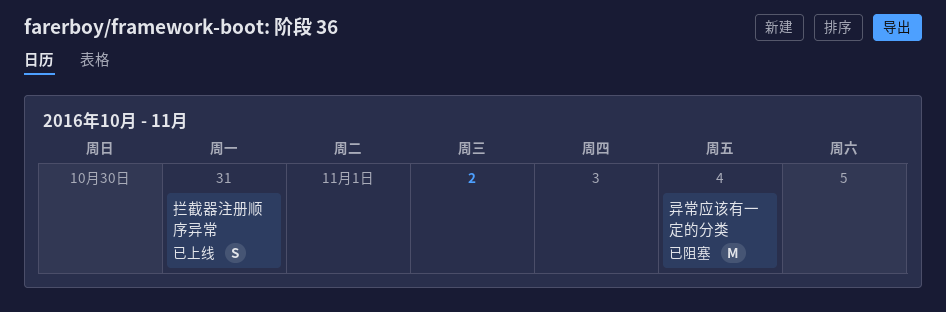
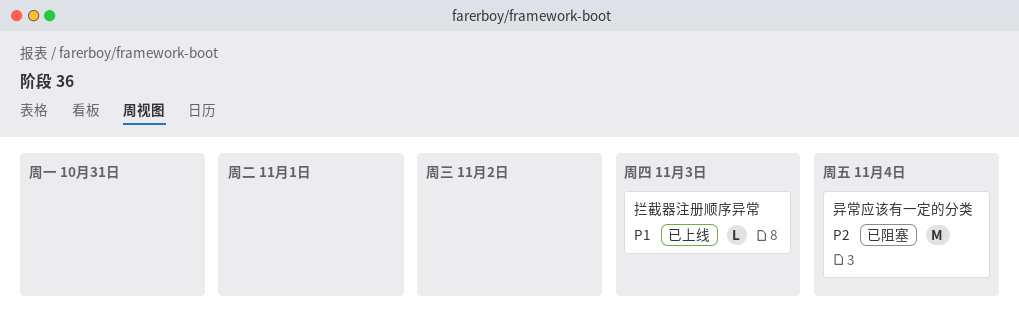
拦截器注册顺序异常, estimate: S -> L
拦截器注册顺序异常, due: Oct 31 -> Nov 3

